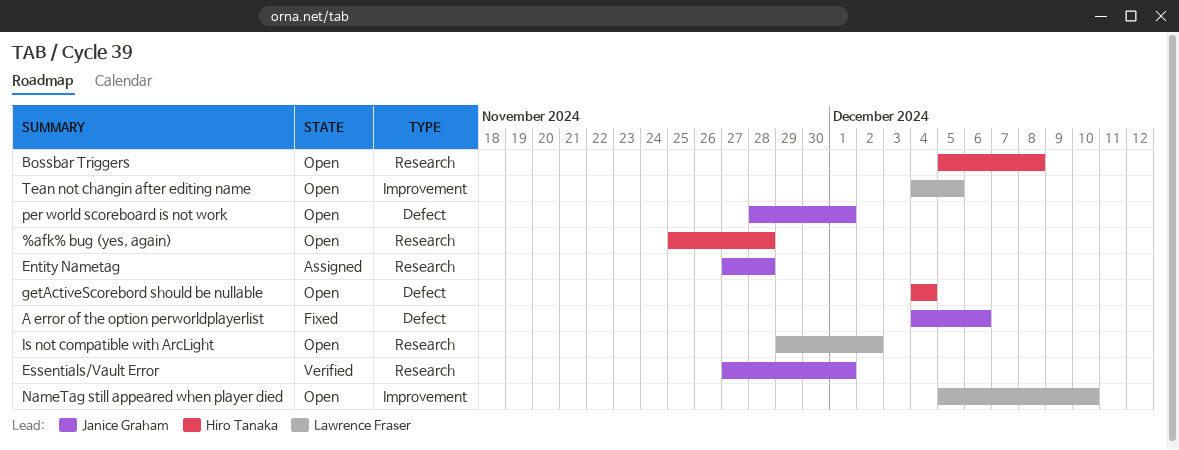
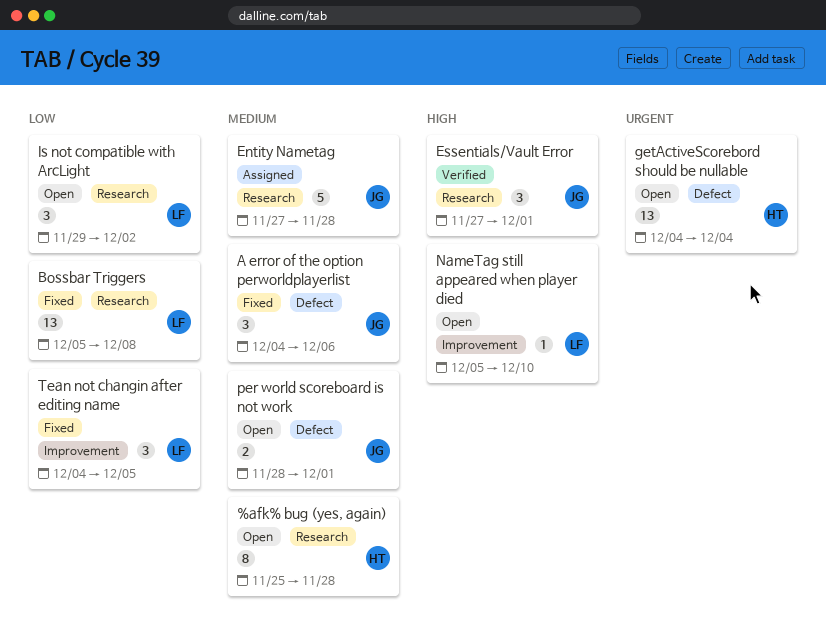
Bossbar Triggers, status: Open -> Fixed
Bossbar Triggers, owner: Hiro Tanaka -> Lawrence Fraser
Tean not changin after editing name, status: Open -> Fixed

